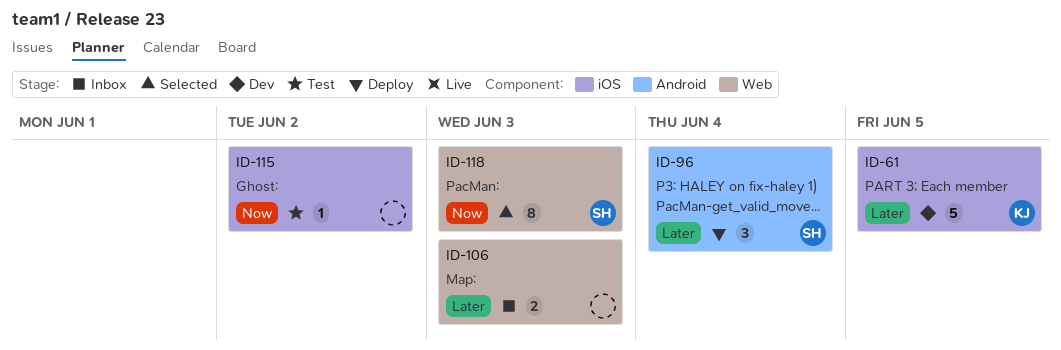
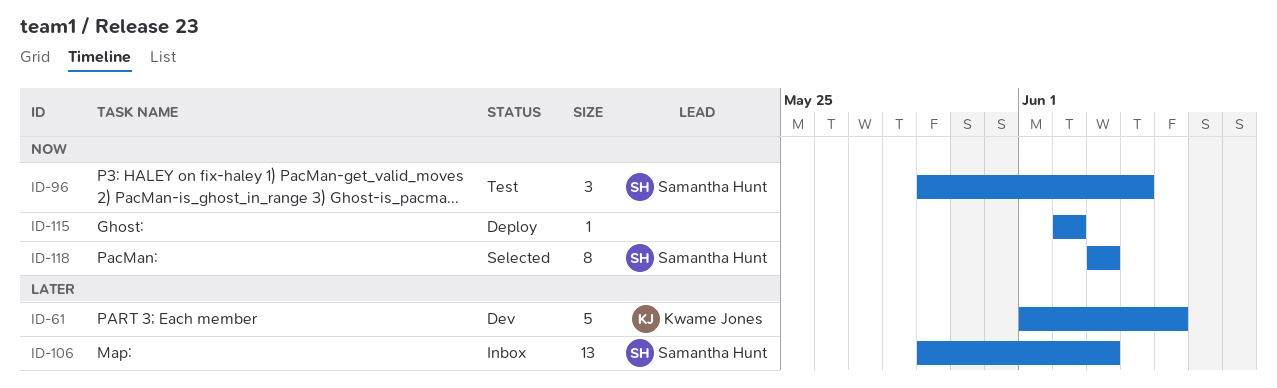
ID-96, status: Deploy -> Test
ID-96, priority: Later -> Now
ID-106, owner: none -> Samantha Hunt
ID-106, estimate: 2 -> 13
ID-115, status: Test -> Deploy

